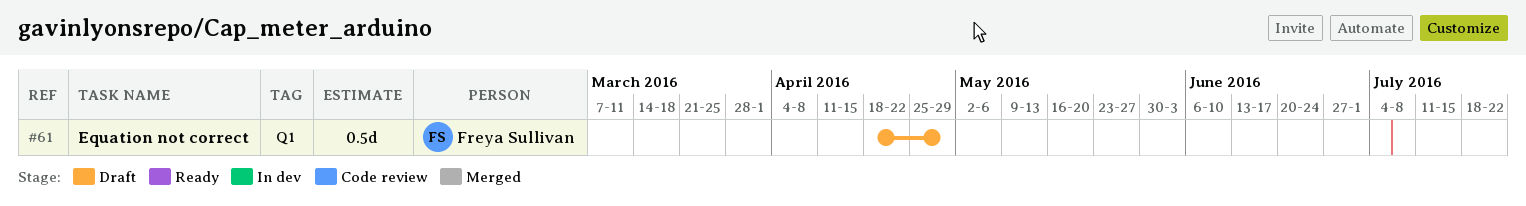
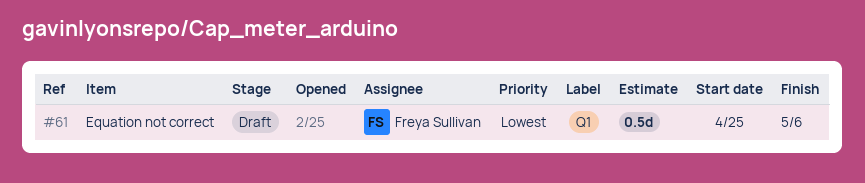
#61, start: Apr 18 -> Apr 25
#61, due: Apr 29 -> May 6

